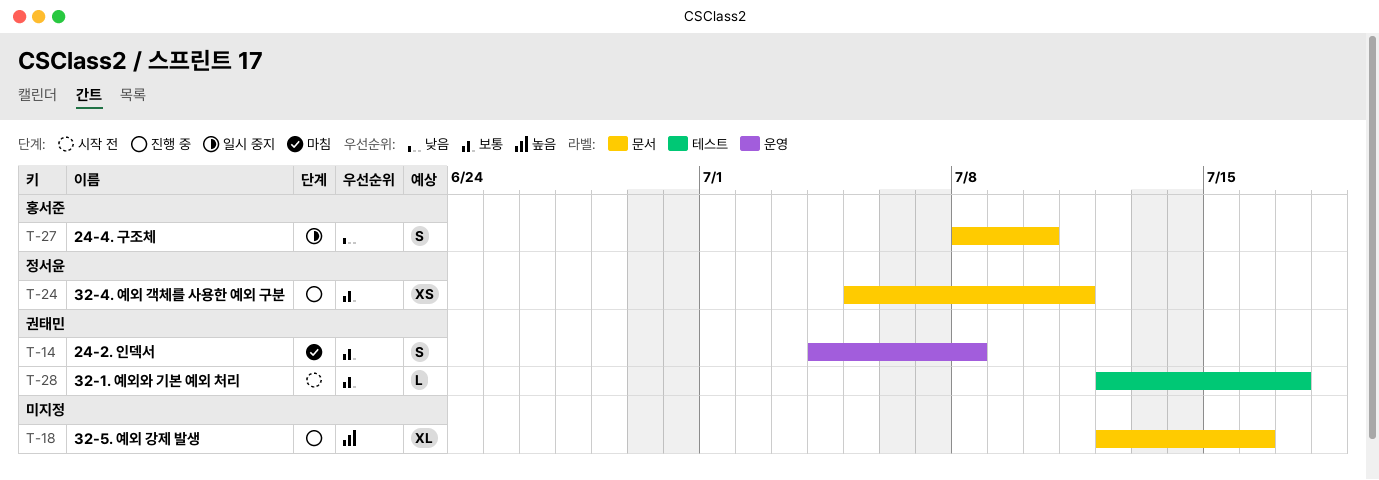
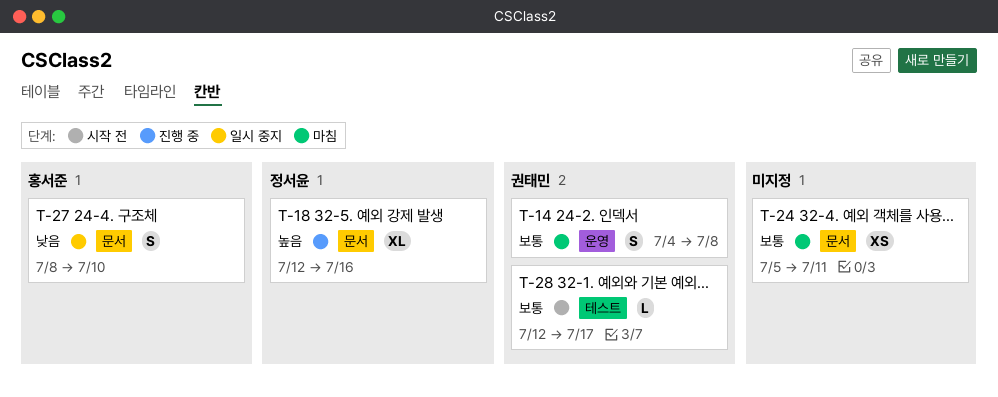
T-18, owner: none -> 정서윤
T-24, status: 진행 중 -> 마침
T-24, owner: 정서윤 -> none

